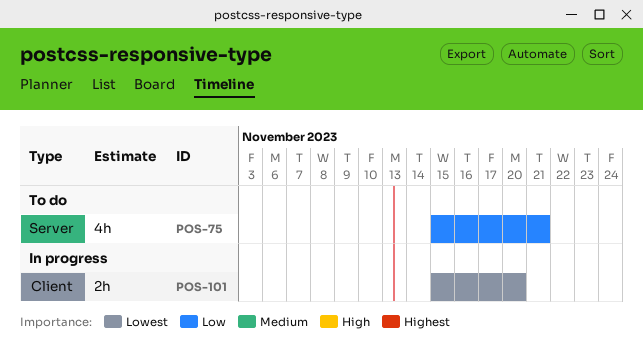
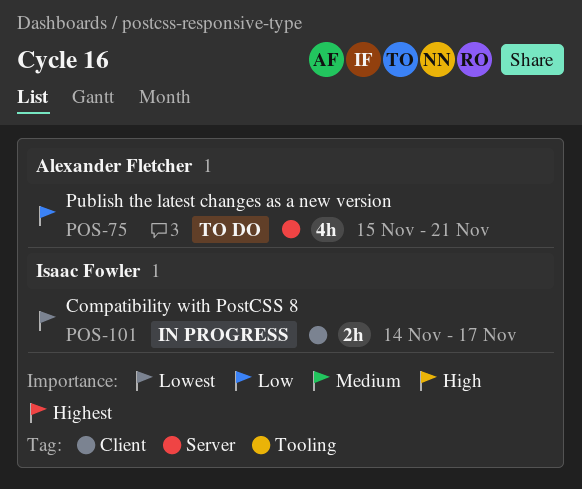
POS-101, start: Nov 15 -> Nov 14
POS-101, due: Nov 20 -> Nov 17

